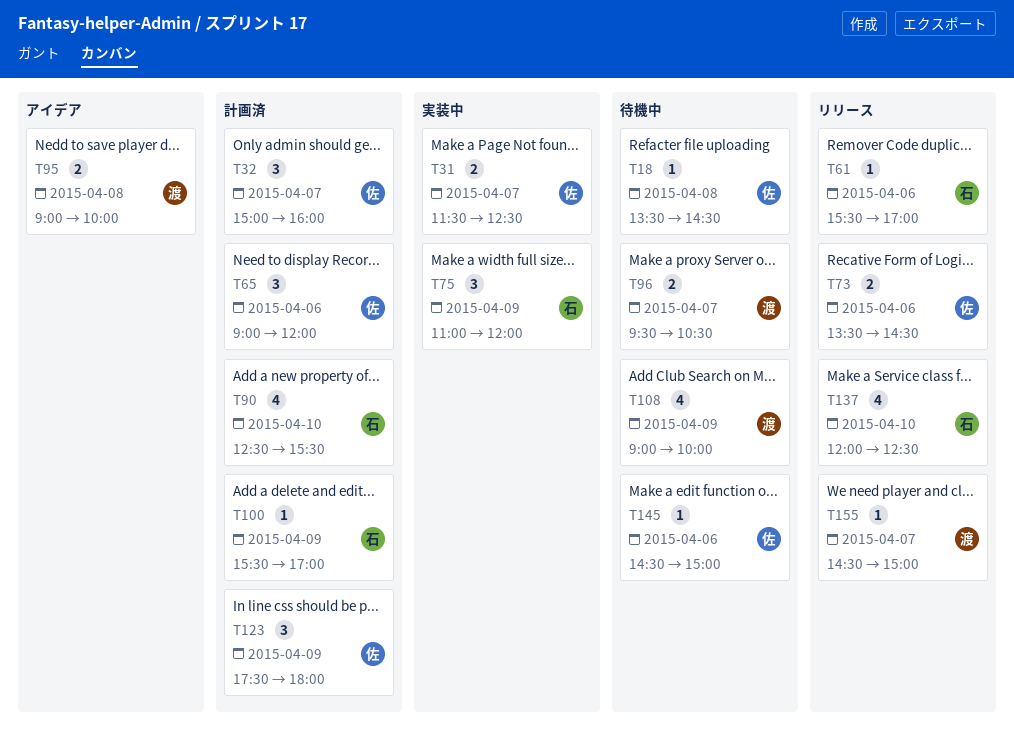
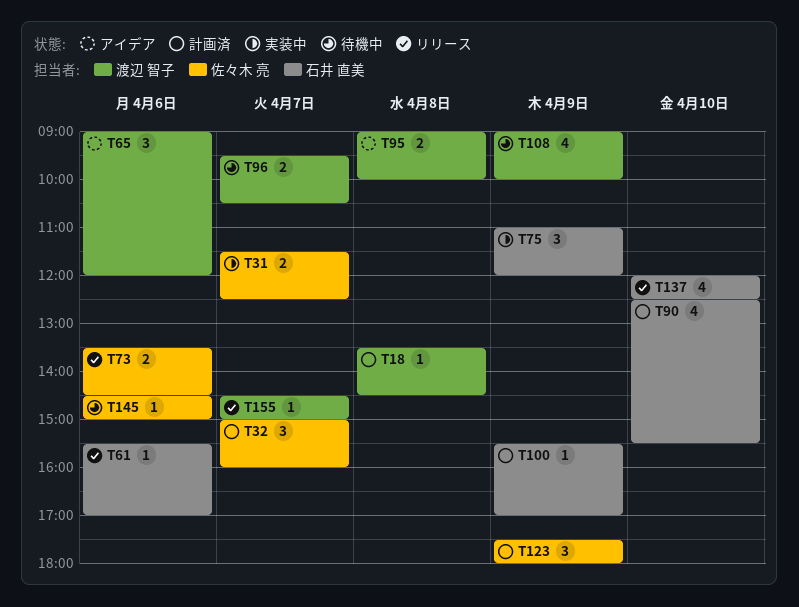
T18, status: 待機中 -> 計画済
T18, owner: 佐々木 亮 -> 渡辺 智子
T65, status: 計画済 -> アイデア
T65, owner: 佐々木 亮 -> 渡辺 智子

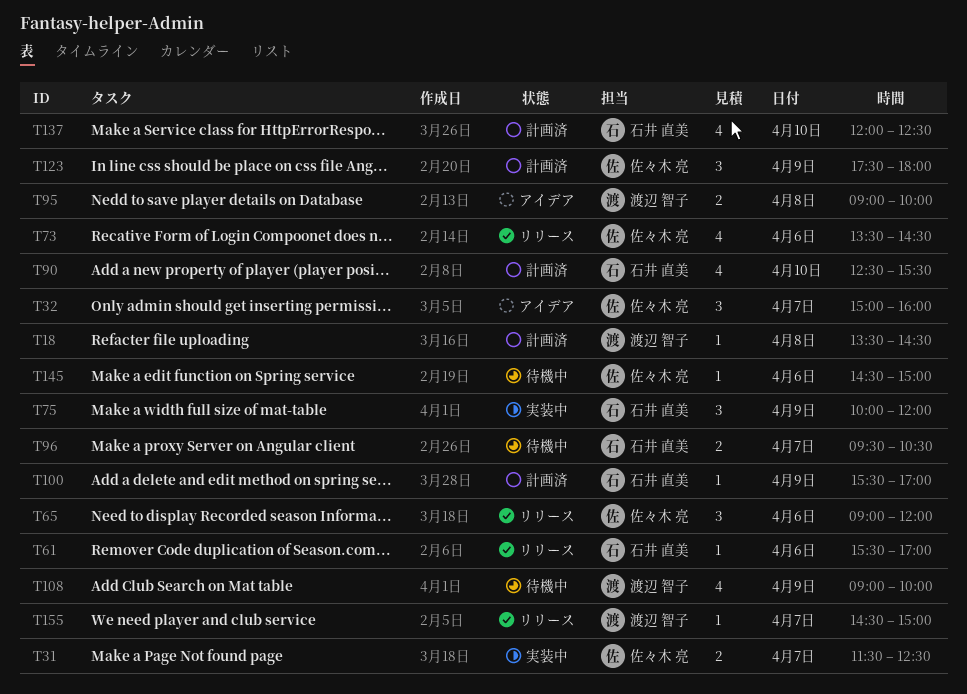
T32, status: 計画済 -> アイデア
T65, status: アイデア -> リリース
T65, owner: 渡辺 智子 -> 佐々木 亮
T73, estimate: 2 -> 4
T75, begins: 11:00 -> 10:00
T96, owner: 渡辺 智子 -> 石井 直美
T137, status: リリース -> 計画済

